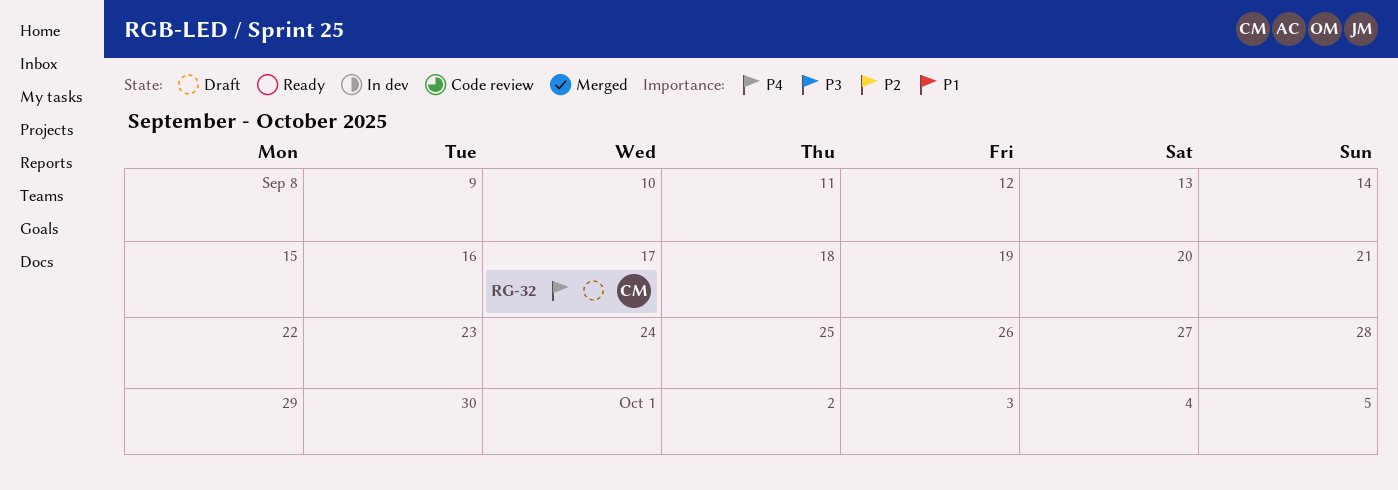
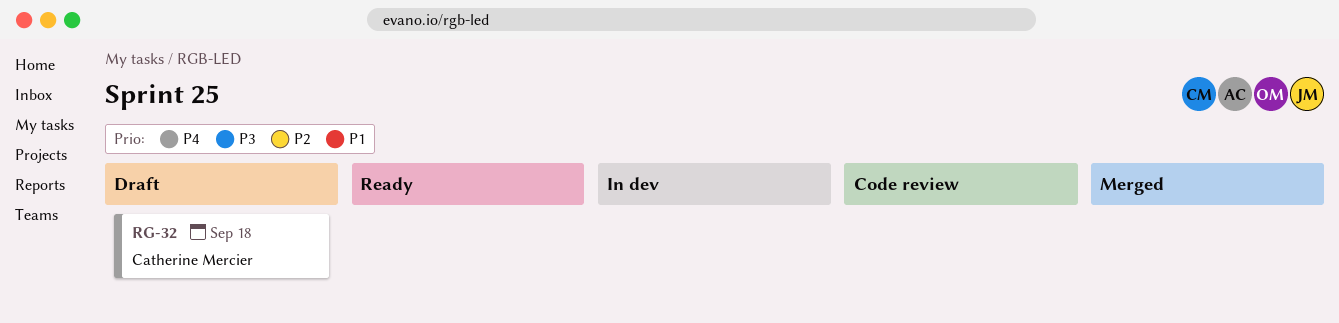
RG-32, due: Sep 17 -> Sep 18

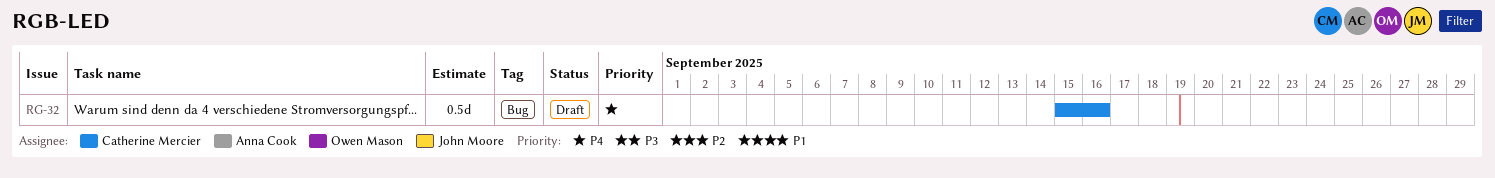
RG-32, due: Sep 18 -> Sep 16

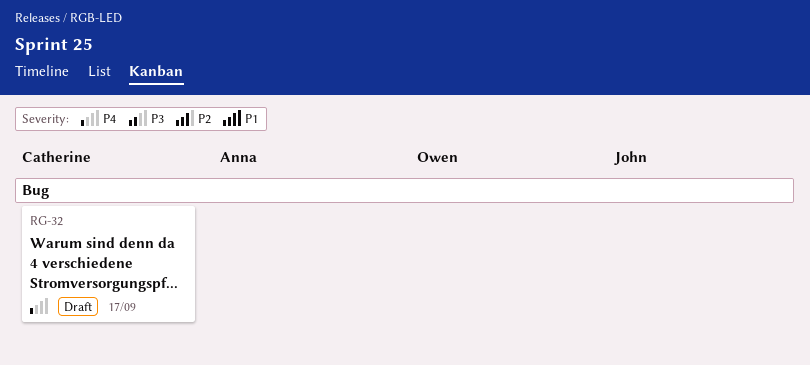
RG-32, due: Sep 16 -> Sep 17

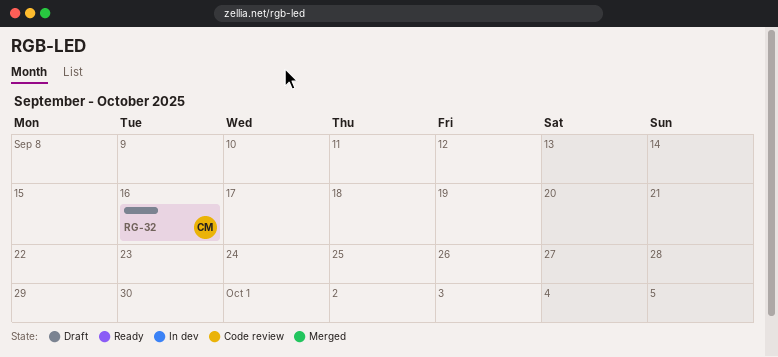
RG-32, due: Sep 17 -> Sep 16

